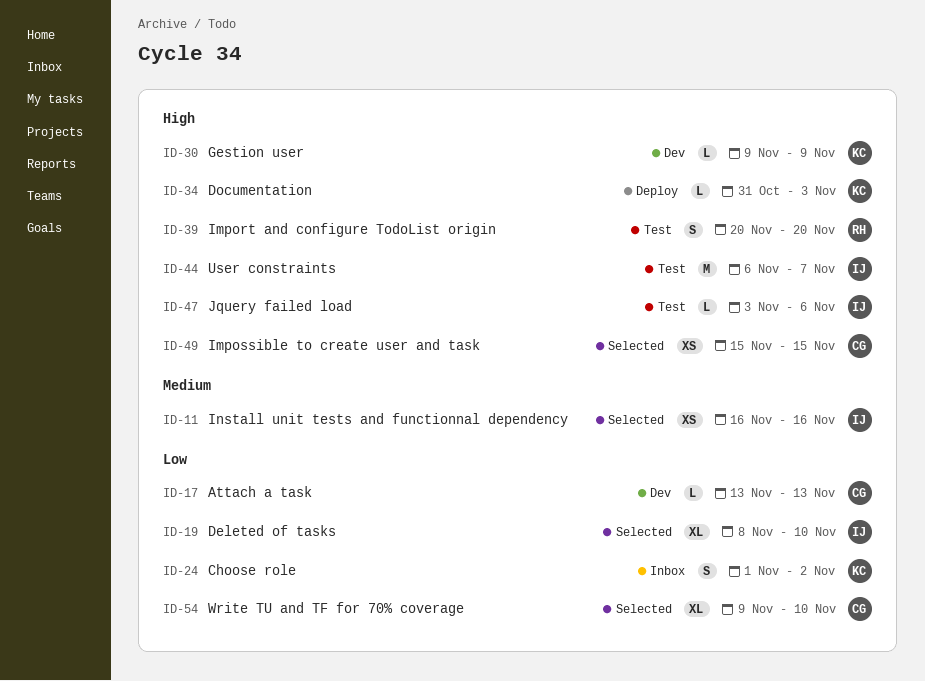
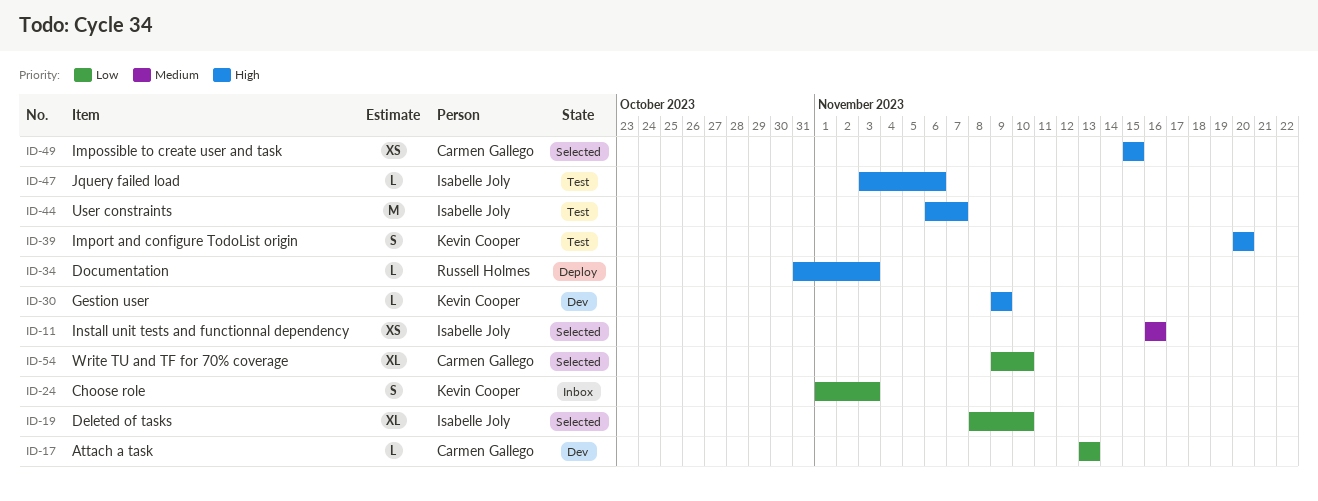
ID-24, due: Nov 2 -> Nov 3
ID-34, owner: Kevin Cooper -> Russell Holmes
ID-39, owner: Russell Holmes -> Kevin Cooper

